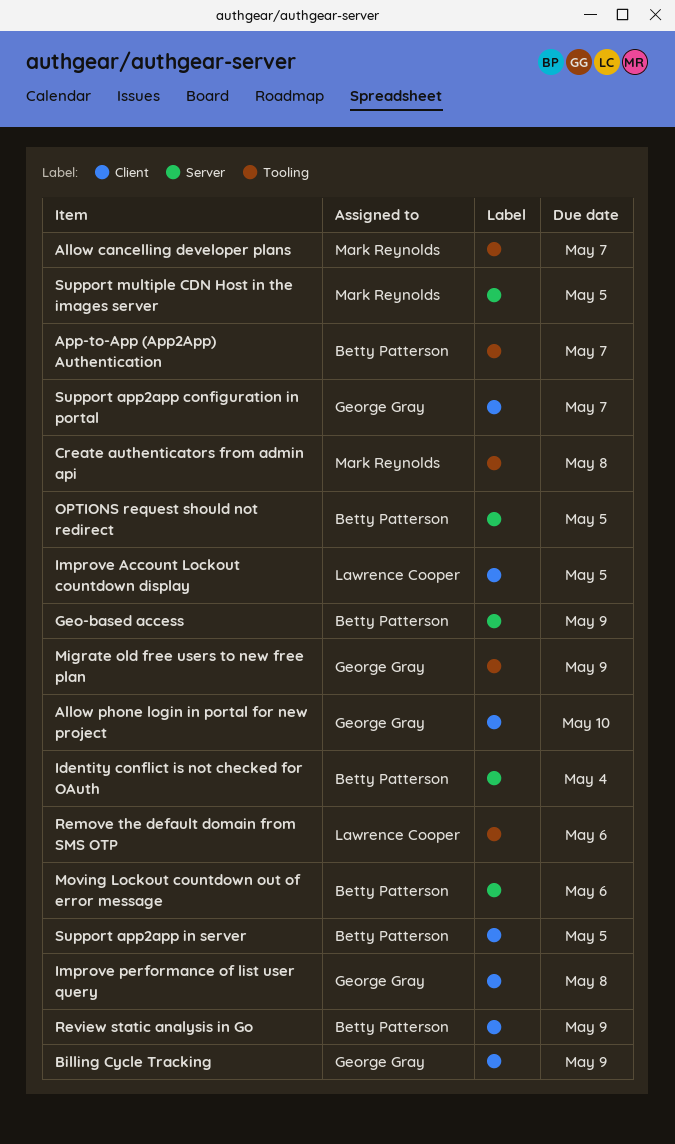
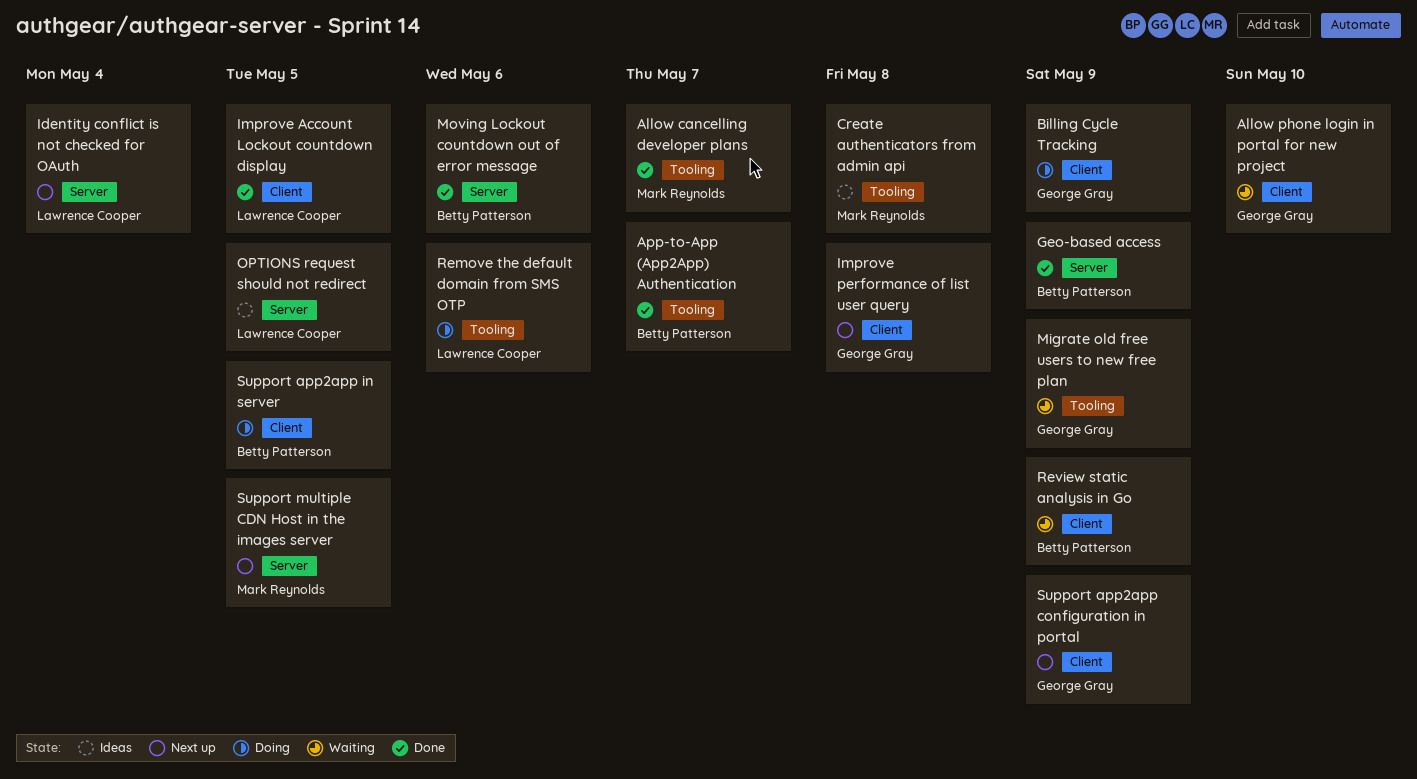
Identity conflict is not checked for OAuth, owner: Betty Patterson -> Lawrence Cooper
OPTIONS request should not redirect, owner: Betty Patterson -> Lawrence Cooper
Support app2app configuration in portal, due: May 7 -> May 9

